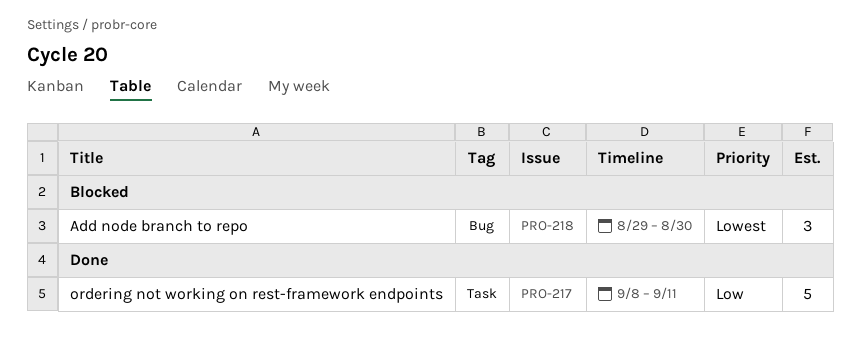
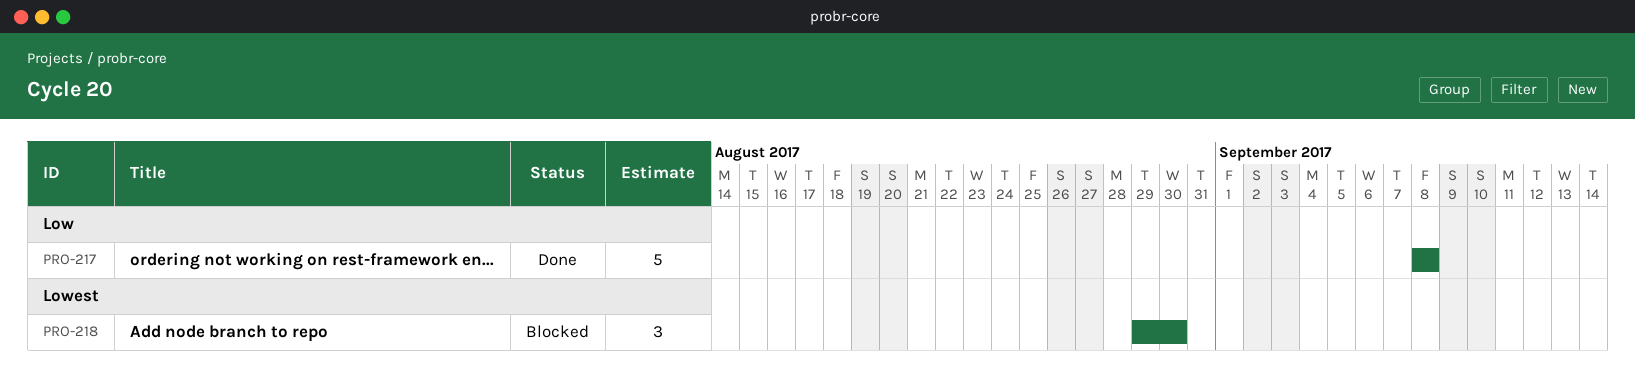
PRO-217, due: Sep 11 -> Sep 8

